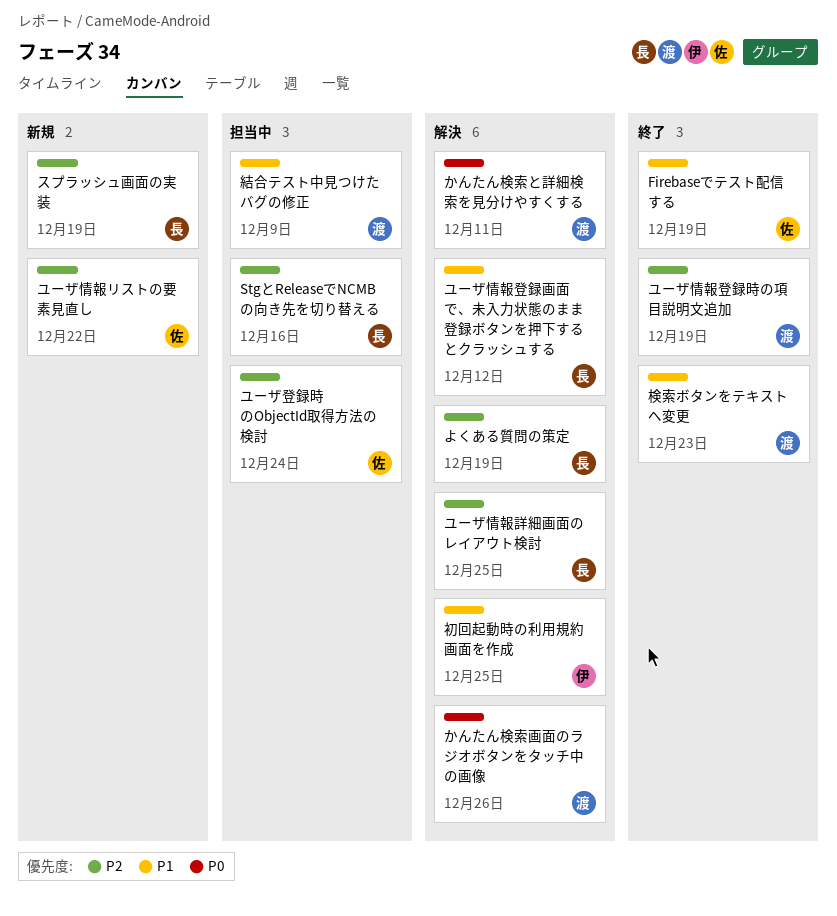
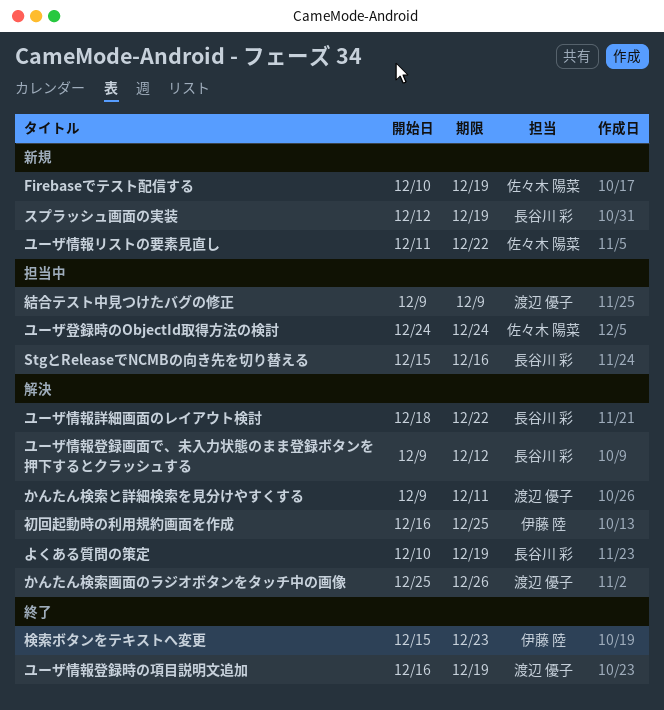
Firebaseでテスト配信する, status: 終了 -> 新規
ユーザ情報詳細画面のレイアウト検討, due: Dec 25 -> Dec 22
検索ボタンをテキストへ変更, owner: 渡辺 優子 -> 伊藤 陸

